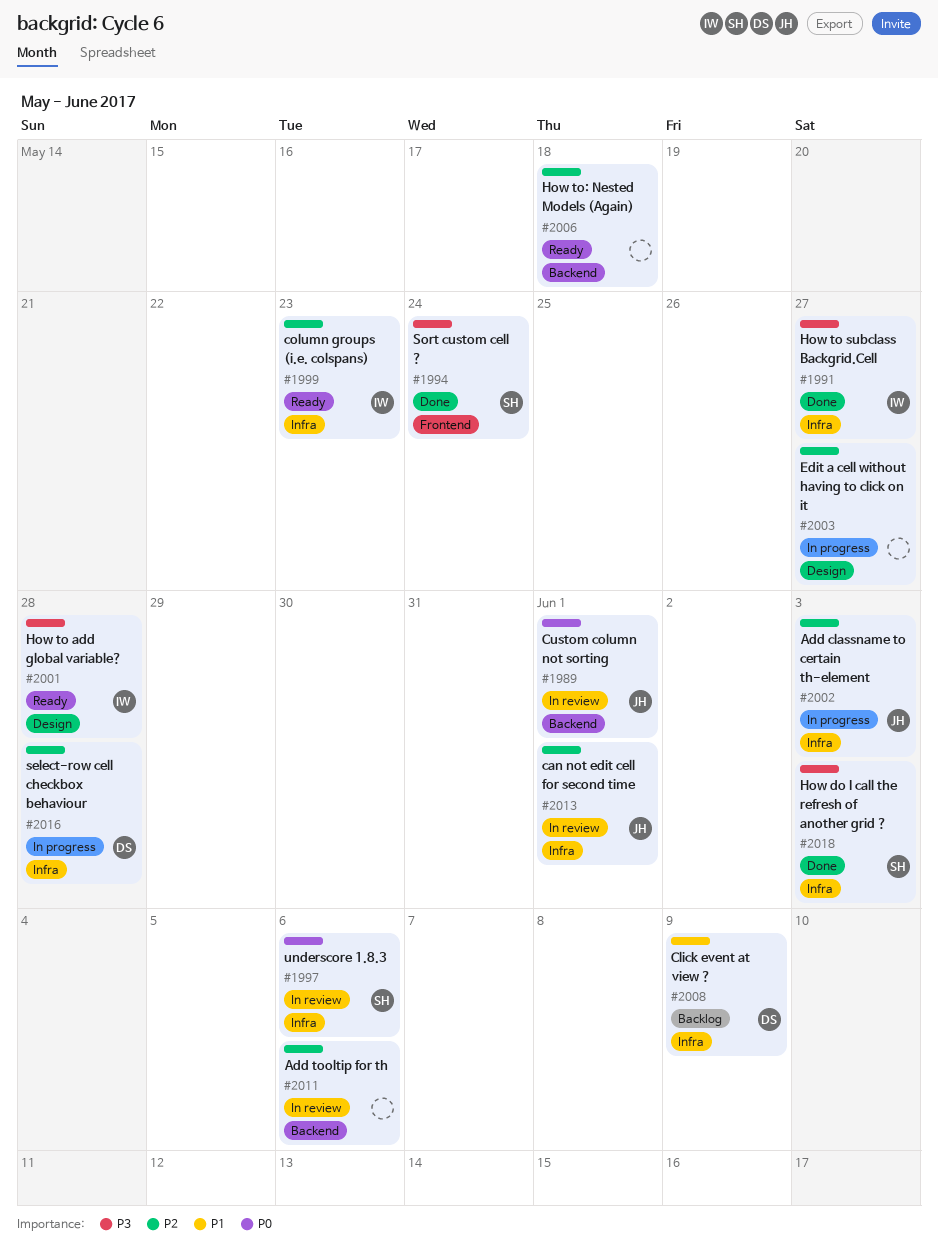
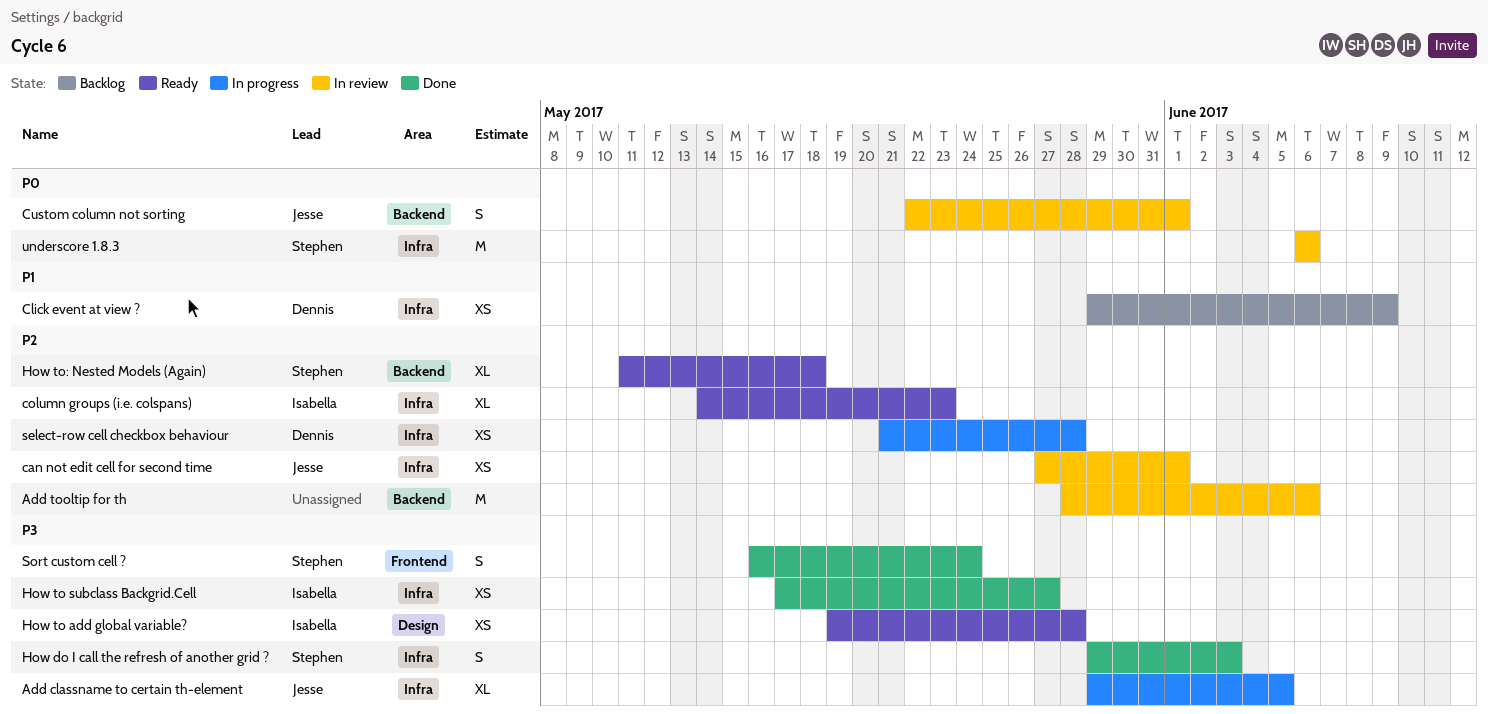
Add classname to certain th-element, priority: P2 -> P3
Add classname to certain th-element, due: Jun 3 -> Jun 5
Edit a cell without having to click on it: present -> none
How to: Nested Models (Again), owner: none -> Stephen

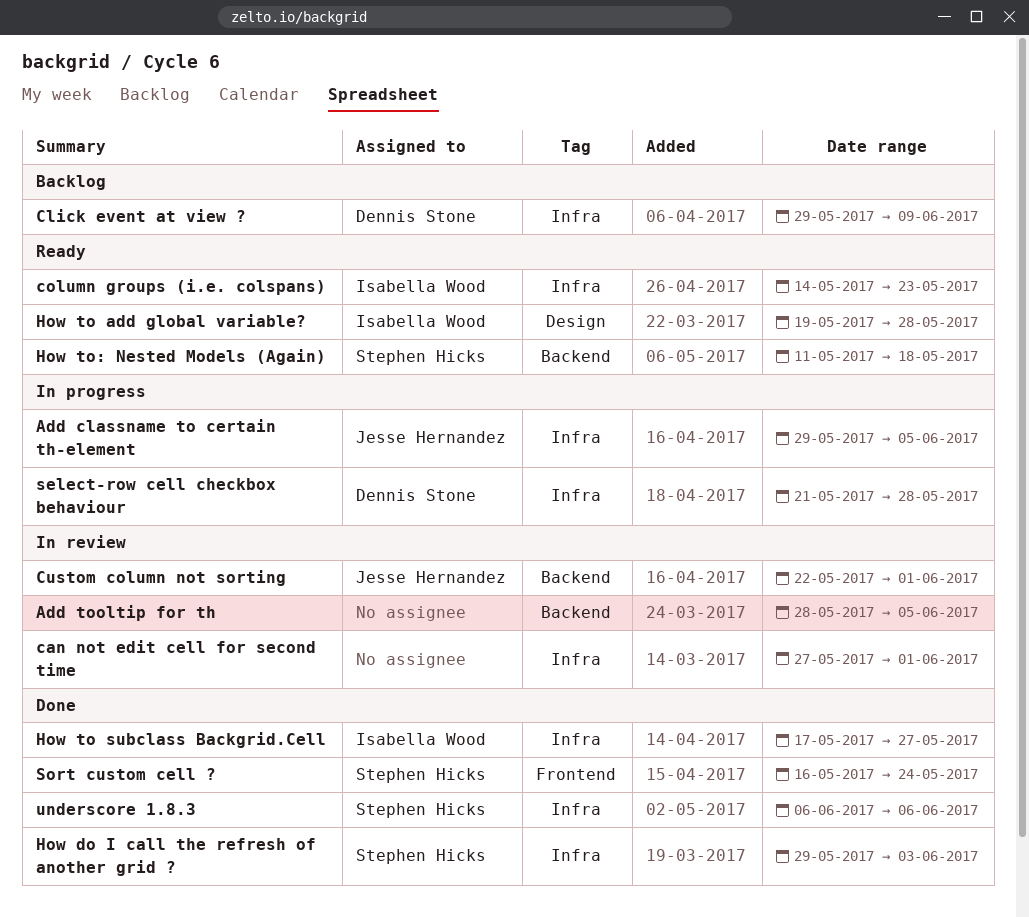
Add tooltip for th, due: Jun 6 -> Jun 5
can not edit cell for second time, owner: Jesse Hernandez -> none
underscore 1.8.3, status: In review -> Done

